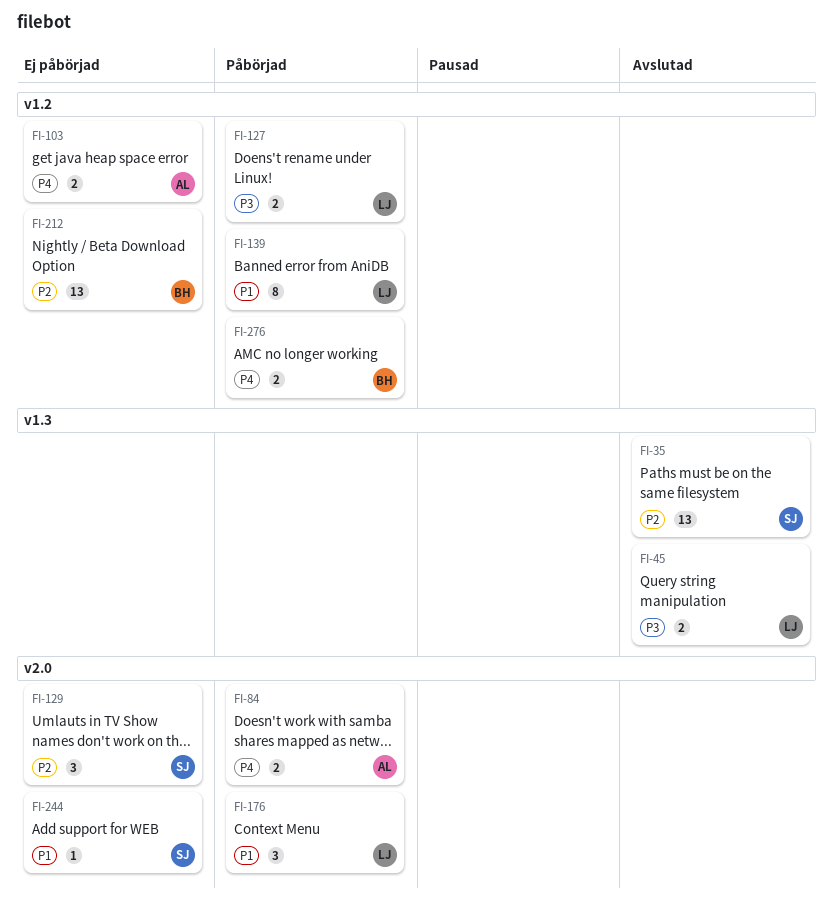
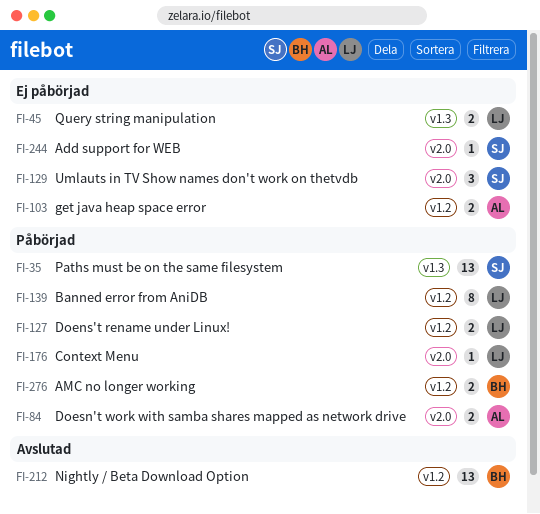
FI-35, status: Avslutad -> Påbörjad
FI-45, status: Avslutad -> Ej påbörjad
FI-176, estimate: 3 -> 1
FI-212, status: Ej påbörjad -> Avslutad

